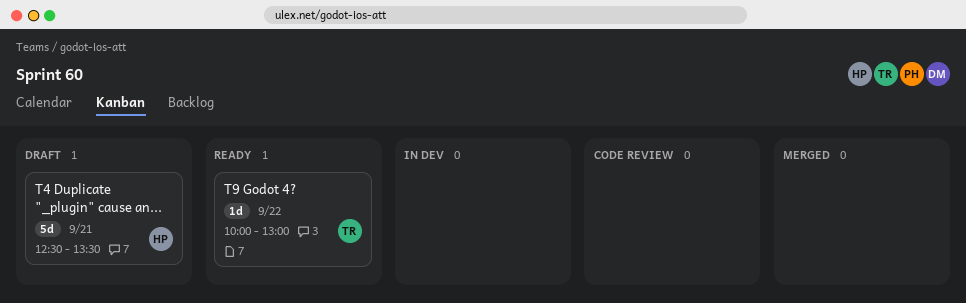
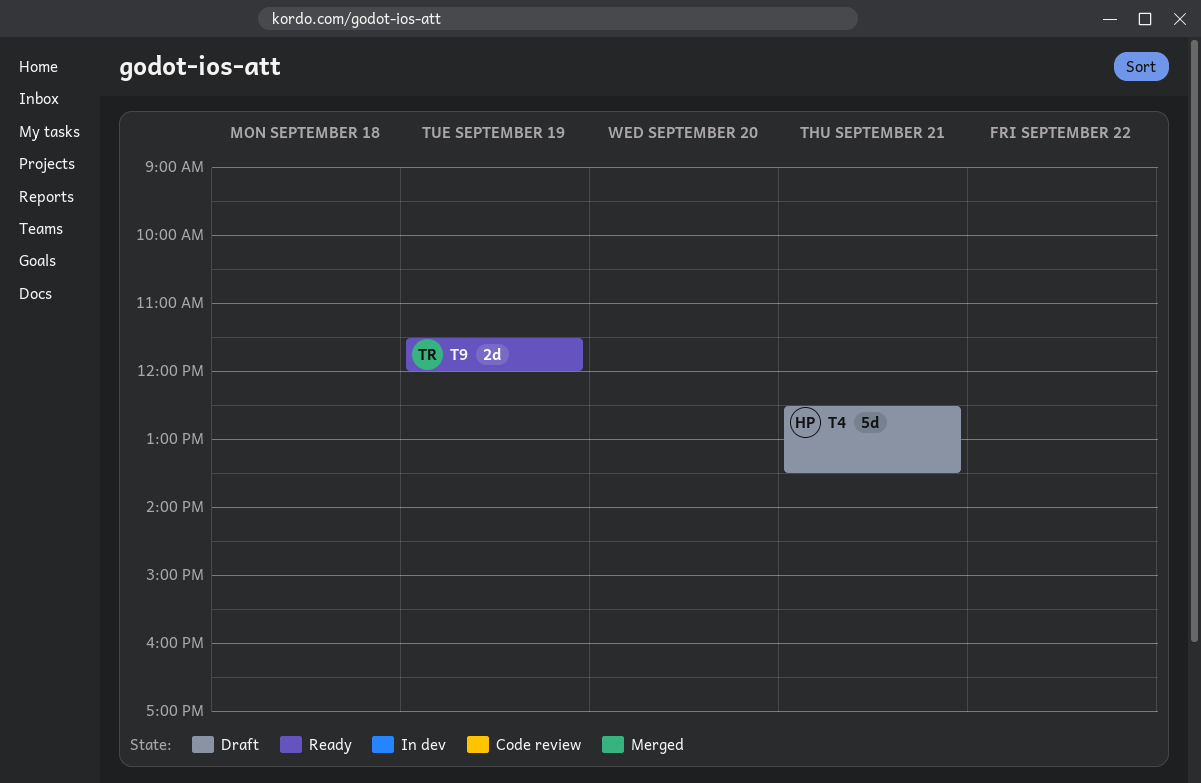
T9, estimate: 1d -> 2d
T9, day: Sep 22 -> Sep 19
T9, begins: 10:00 -> 11:30
T9, ends: 13:00 -> 12:00

